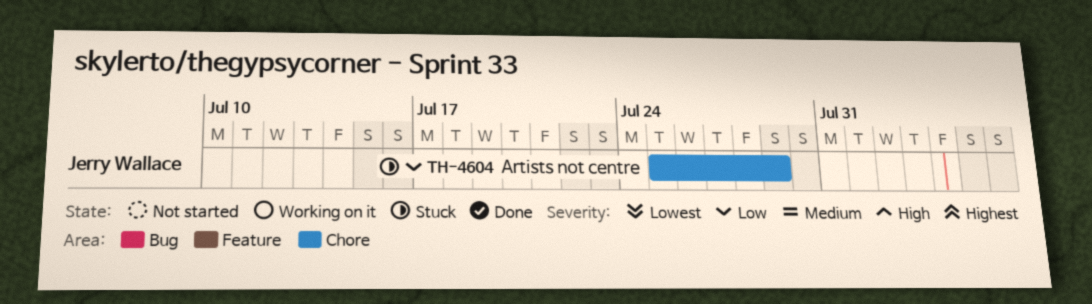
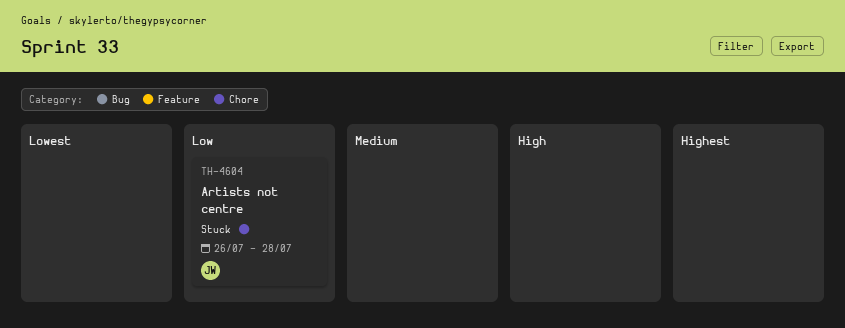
TH-4604, start: Jul 25 -> Jul 26
TH-4604, due: Jul 29 -> Jul 28

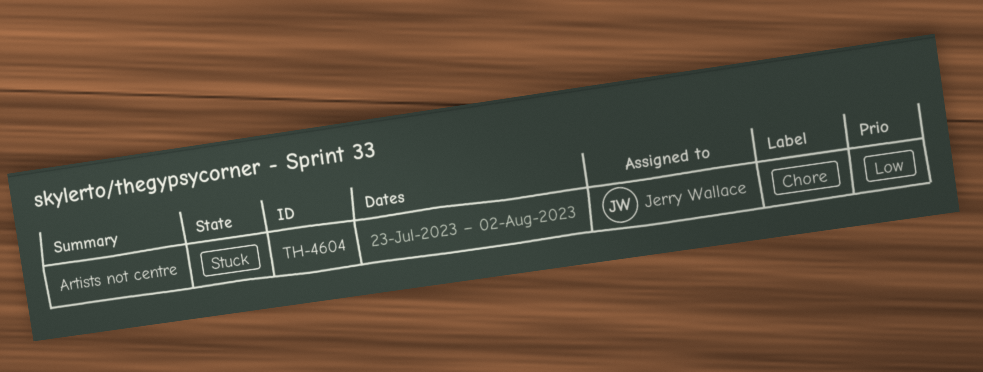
TH-4604, start: Jul 26 -> Jul 23
TH-4604, due: Jul 28 -> Aug 2

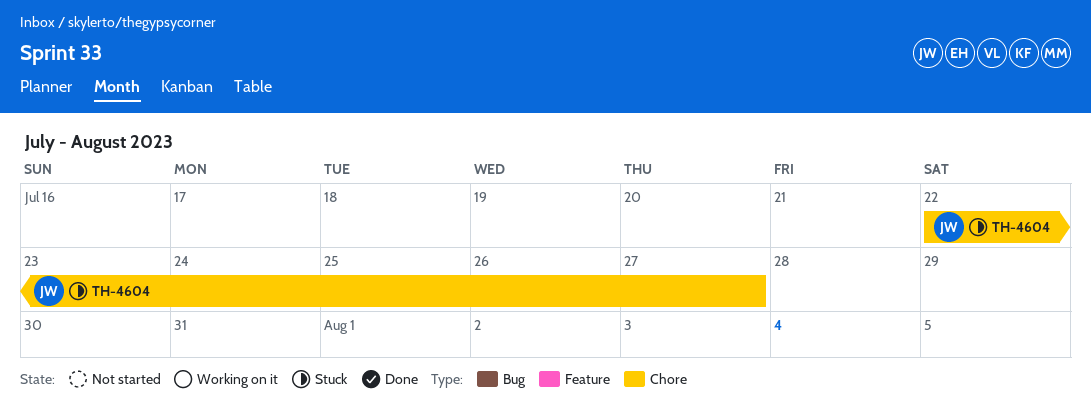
TH-4604, start: Jul 23 -> Jul 22
TH-4604, due: Aug 2 -> Jul 27

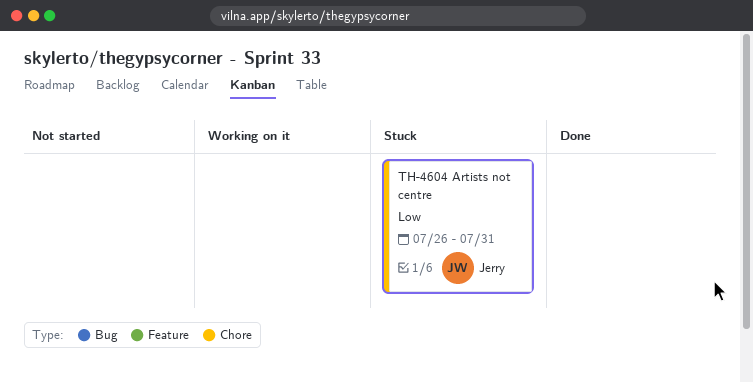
TH-4604, start: Jul 22 -> Jul 26
TH-4604, due: Jul 27 -> Jul 31

